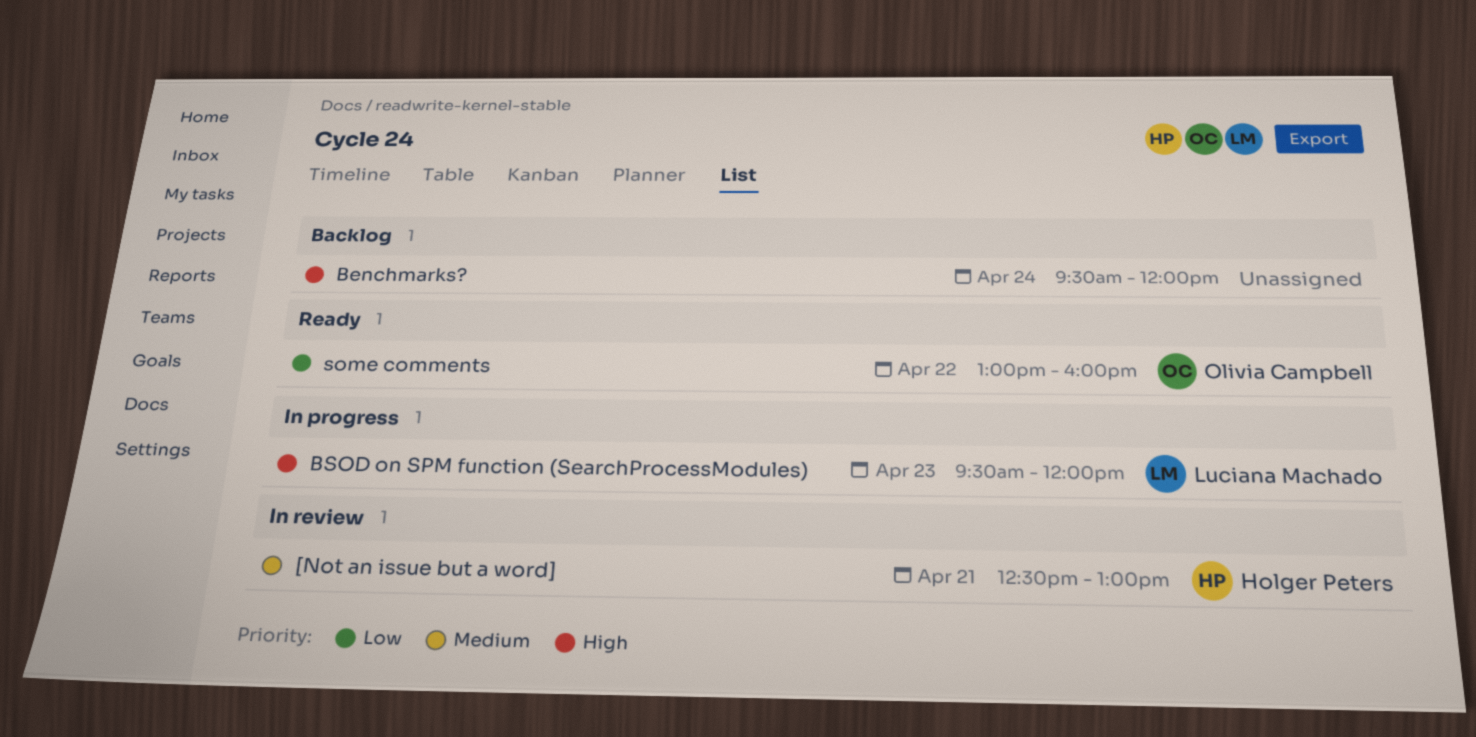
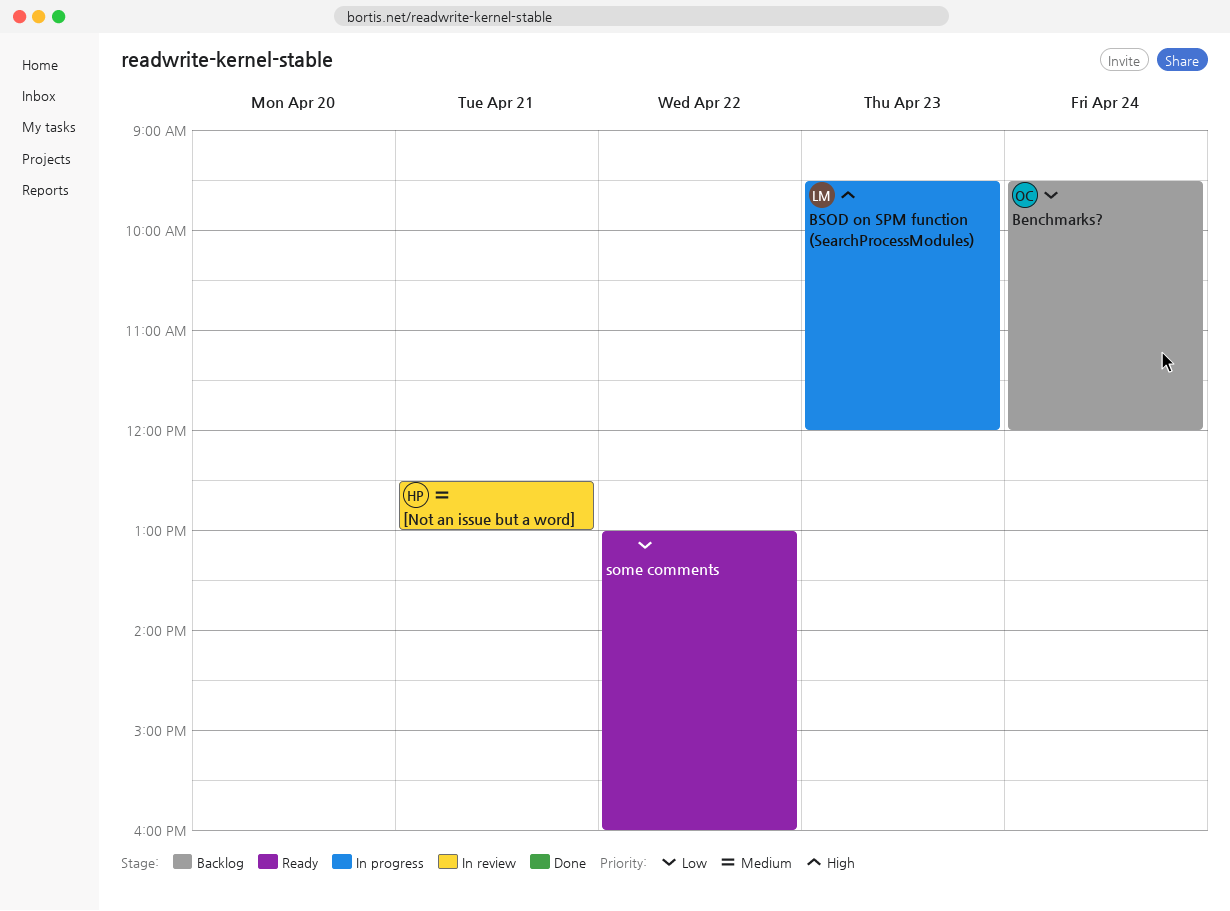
Benchmarks?, owner: none -> Olivia Campbell
Benchmarks?, priority: High -> Low
some comments, owner: Olivia Campbell -> none

